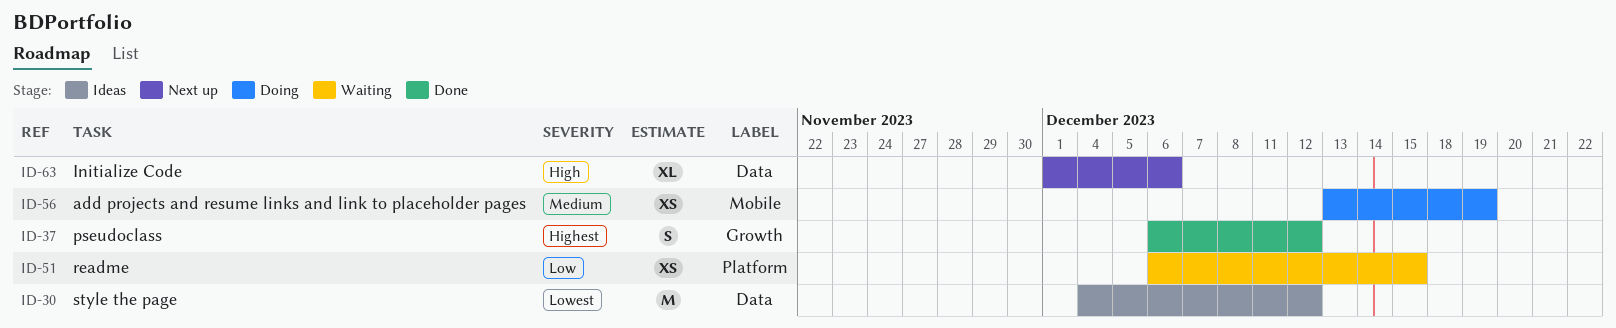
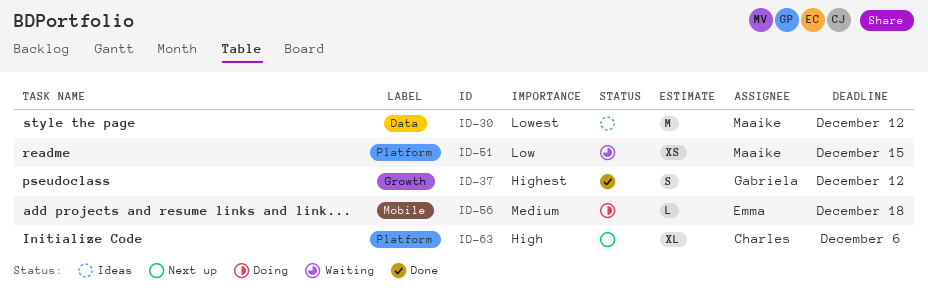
ID-56, estimate: XS -> L
ID-56, due: Dec 19 -> Dec 18
ID-63, label: Data -> Platform

